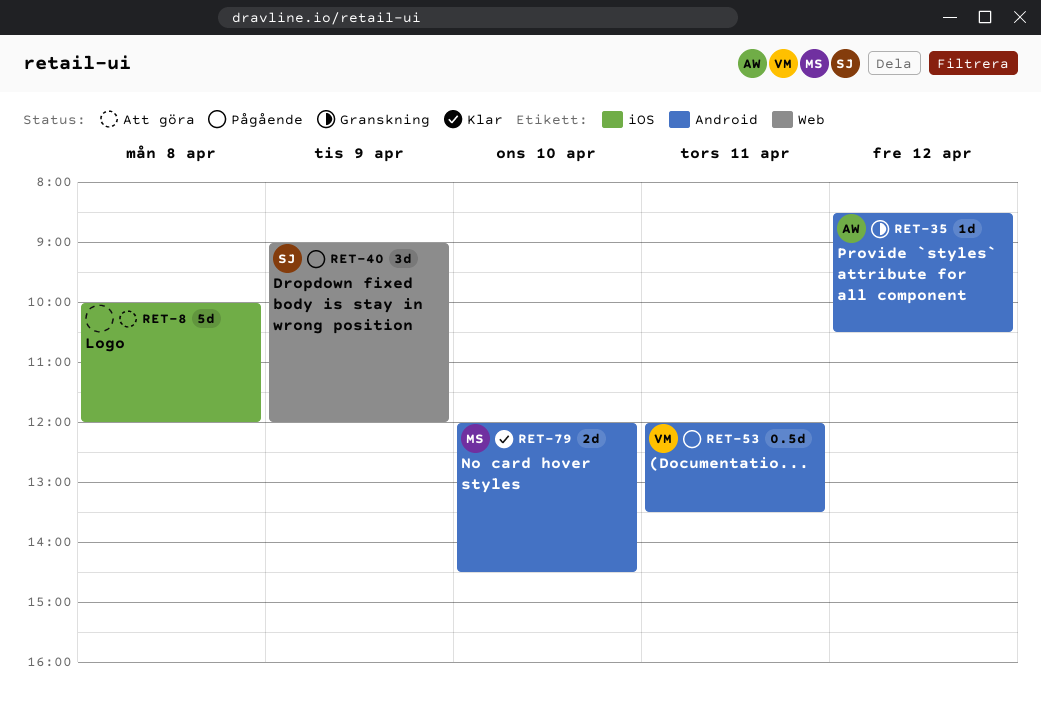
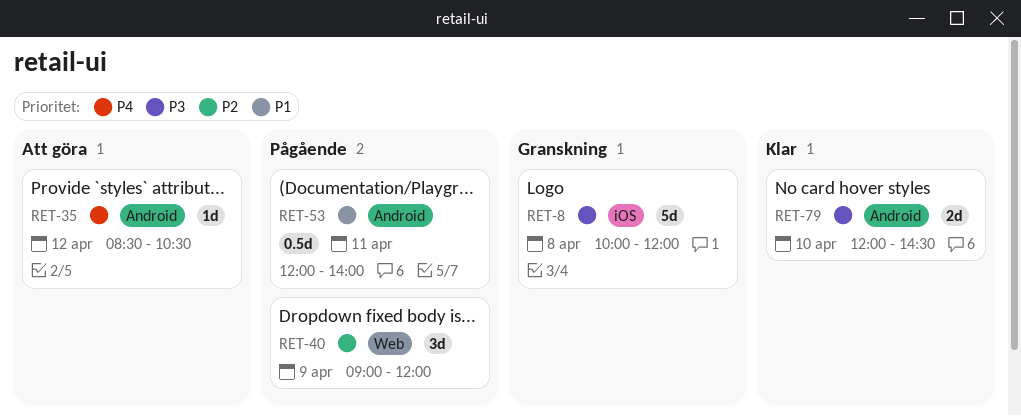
RET-8, status: Att göra -> Granskning
RET-35, status: Granskning -> Att göra
RET-53, ends: 13:30 -> 14:00

